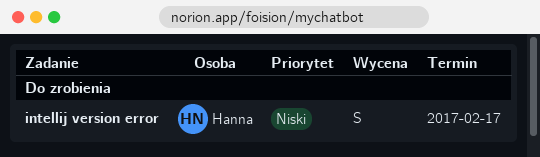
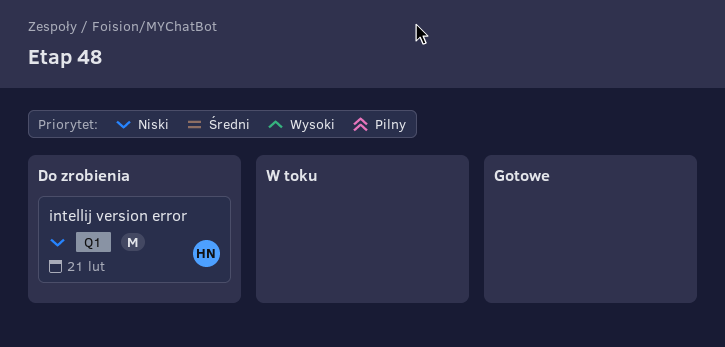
intellij version error, estimate: S -> M
intellij version error, due: Feb 17 -> Feb 21

